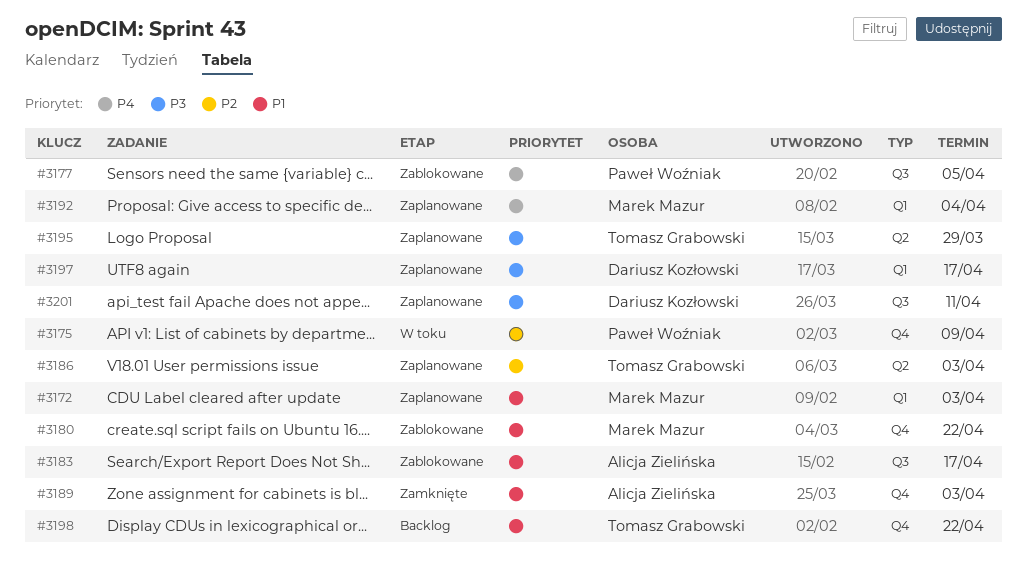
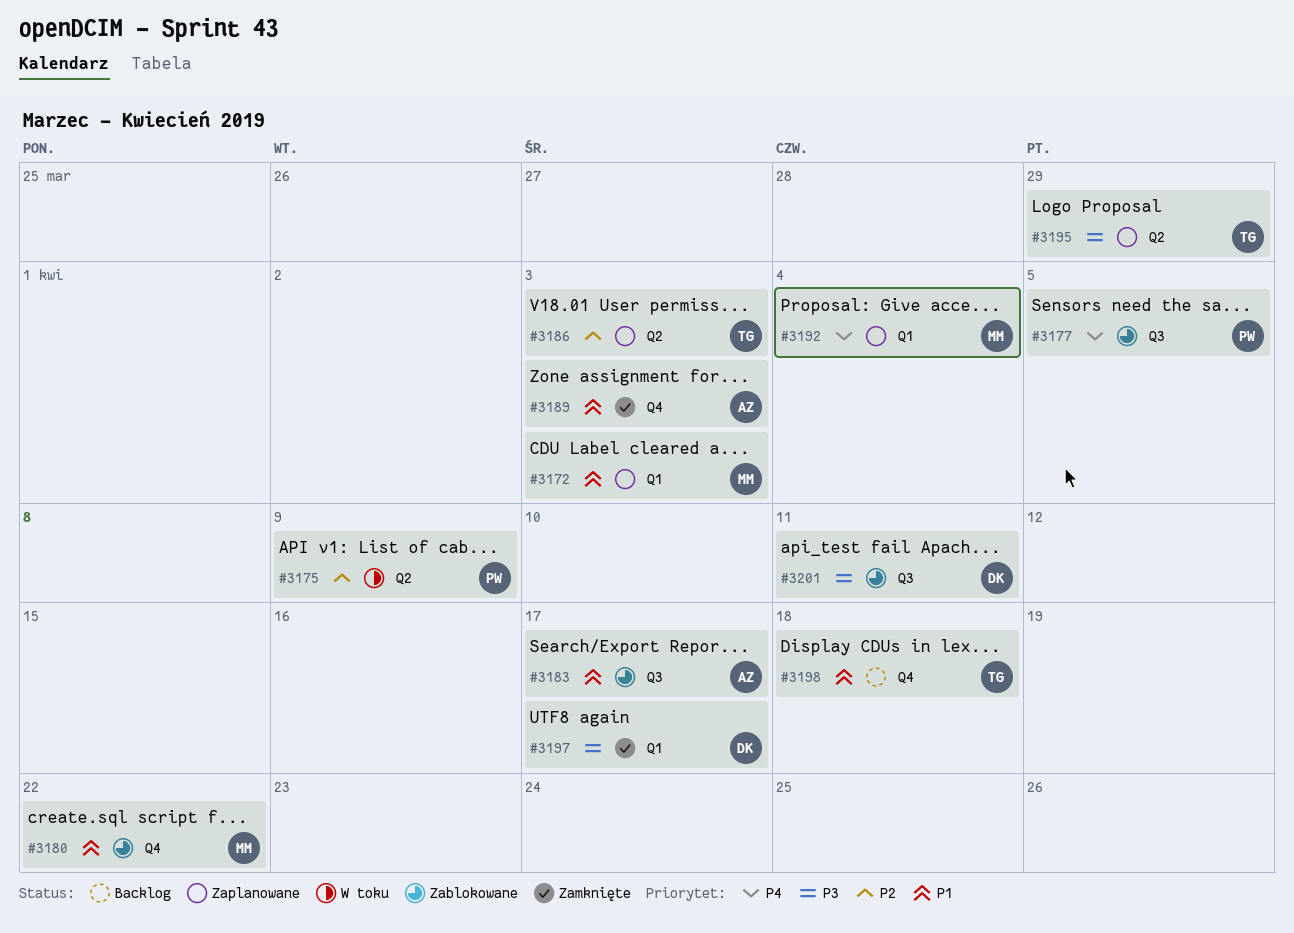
#3175, label: Q4 -> Q2
#3197, status: Zaplanowane -> Zamknięte
#3198, due: Apr 22 -> Apr 18
#3201, status: Zaplanowane -> Zablokowane

